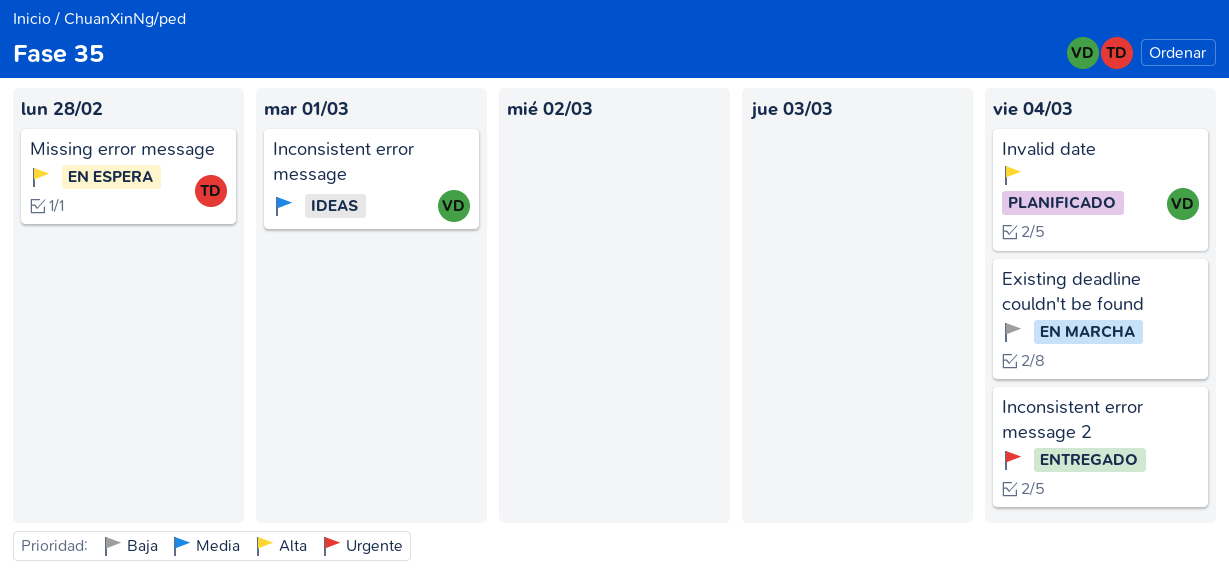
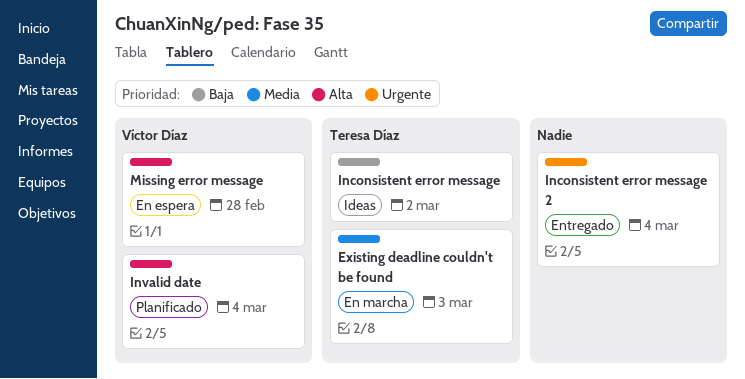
Existing deadline couldn't be found, owner: none -> Teresa Díaz
Existing deadline couldn't be found, priority: Baja -> Media
Existing deadline couldn't be found, due: Mar 4 -> Mar 3
Inconsistent error message, owner: Víctor Díaz -> Teresa Díaz
Inconsistent error message, priority: Media -> Baja
Inconsistent error message, due: Mar 1 -> Mar 2
Missing error message, owner: Teresa Díaz -> Víctor Díaz

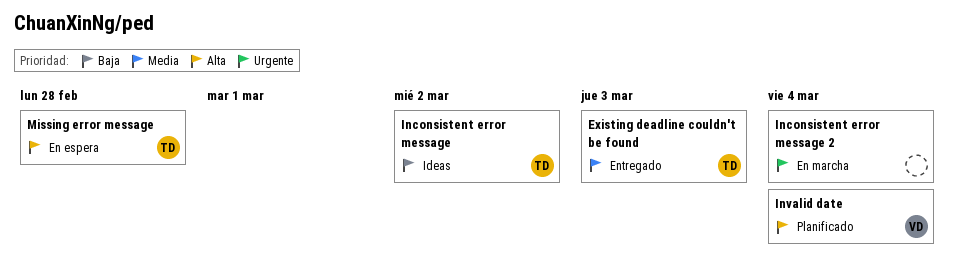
Existing deadline couldn't be found, status: En marcha -> Entregado
Inconsistent error message 2, status: Entregado -> En marcha
Missing error message, owner: Víctor Díaz -> Teresa Díaz

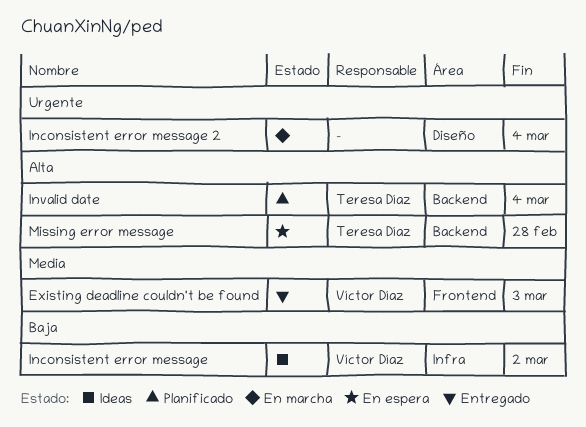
Existing deadline couldn't be found, owner: Teresa Díaz -> Víctor Díaz
Inconsistent error message, owner: Teresa Díaz -> Víctor Díaz
Invalid date, owner: Víctor Díaz -> Teresa Díaz

